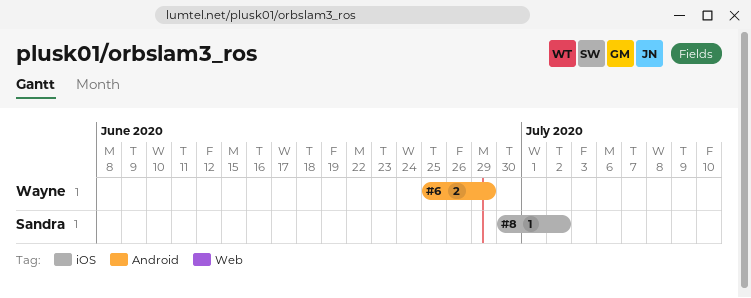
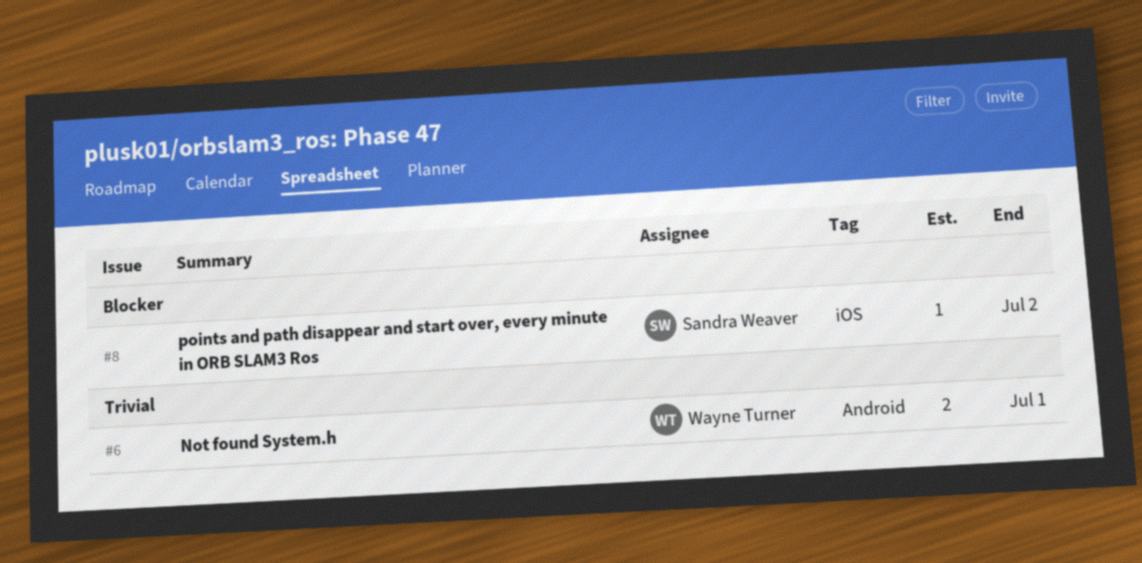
#6, due: Jun 29 -> Jul 1

